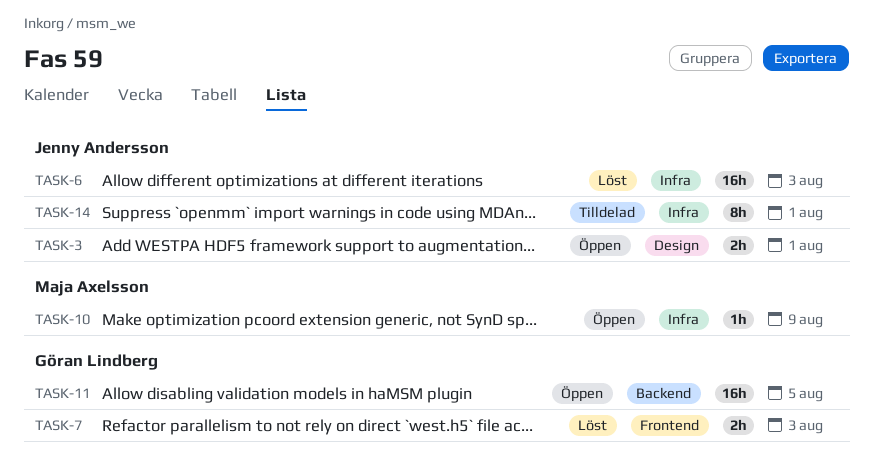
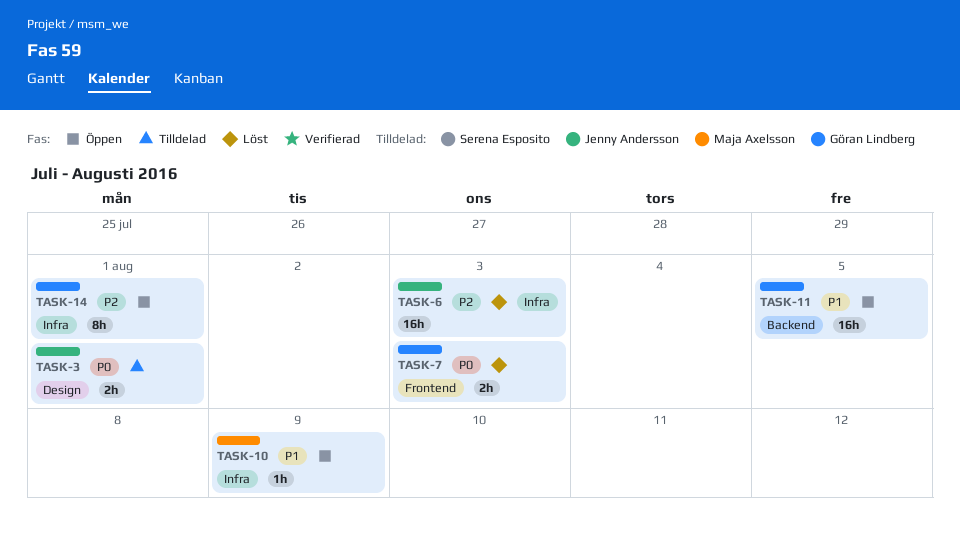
TASK-3, status: Öppen -> Tilldelad
TASK-14, status: Tilldelad -> Öppen
TASK-14, owner: Jenny Andersson -> Göran Lindberg

